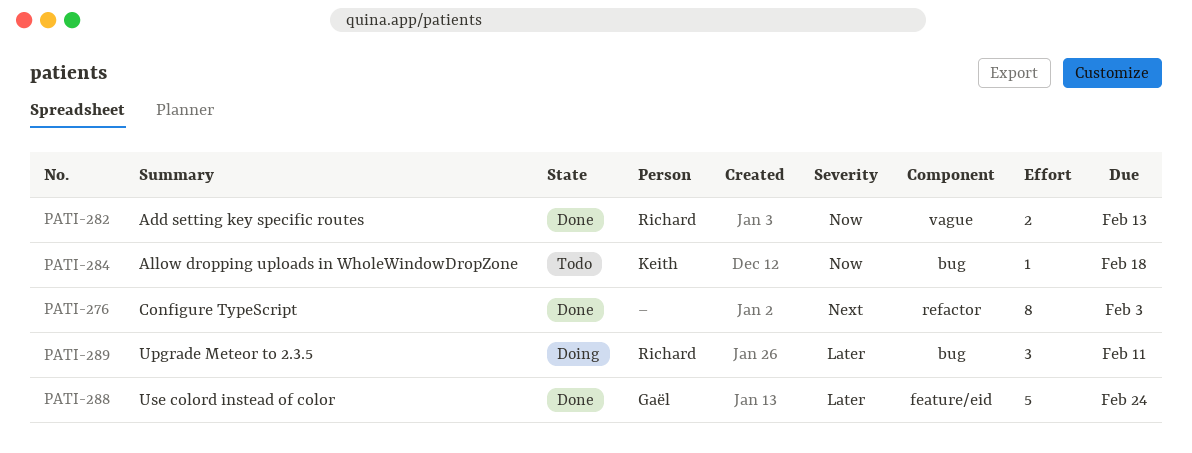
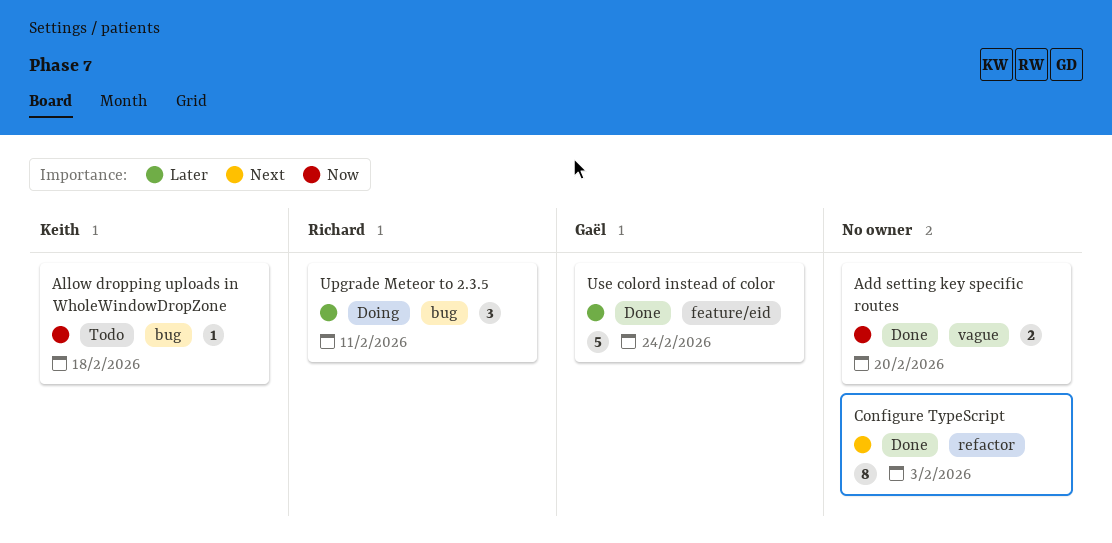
Add setting key specific routes, owner: Richard -> none
Add setting key specific routes, due: Feb 13 -> Feb 20

